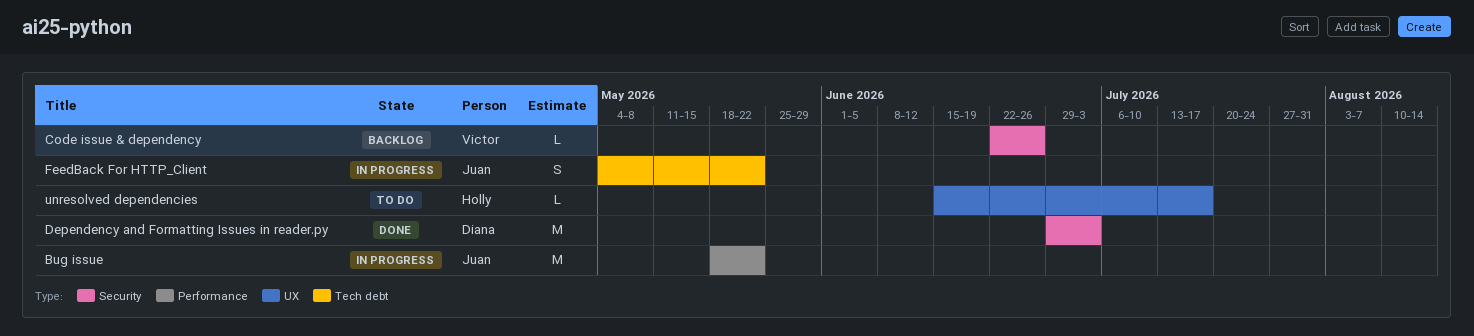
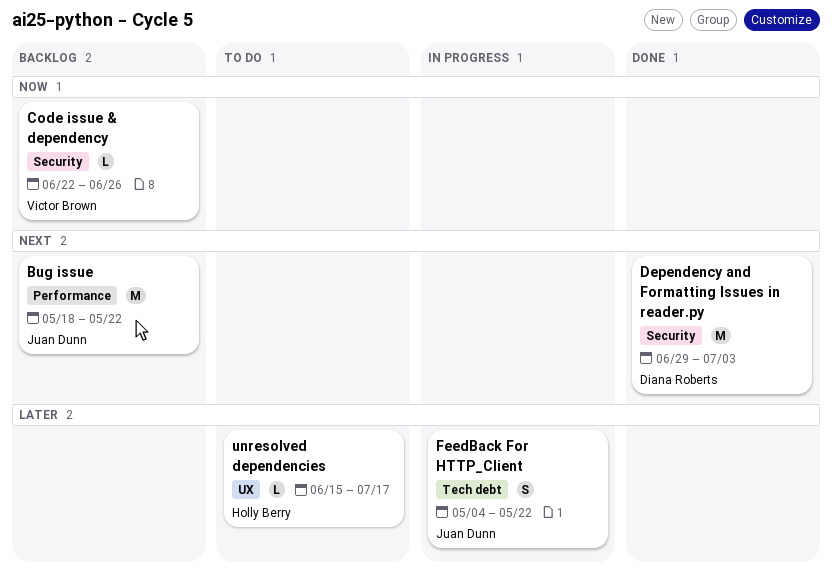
Bug issue, status: In progress -> Backlog

